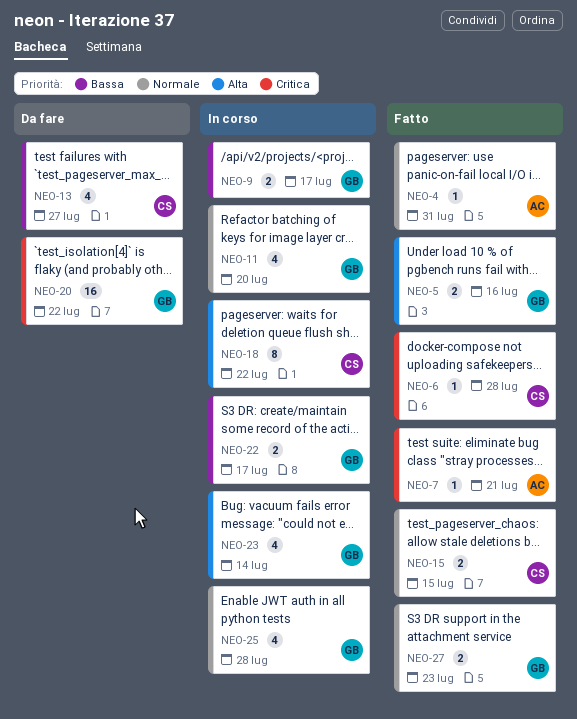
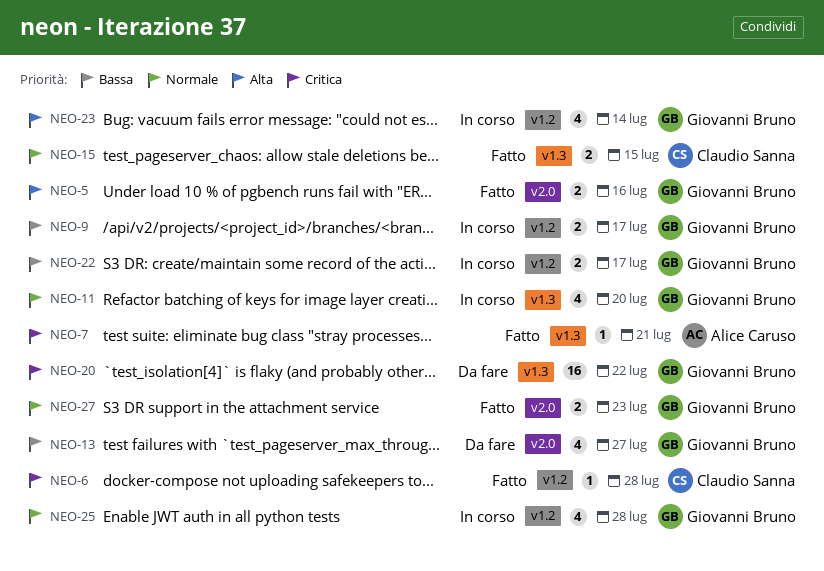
NEO-4: present -> none
NEO-13, owner: Claudio Sanna -> Giovanni Bruno
NEO-18: present -> none

